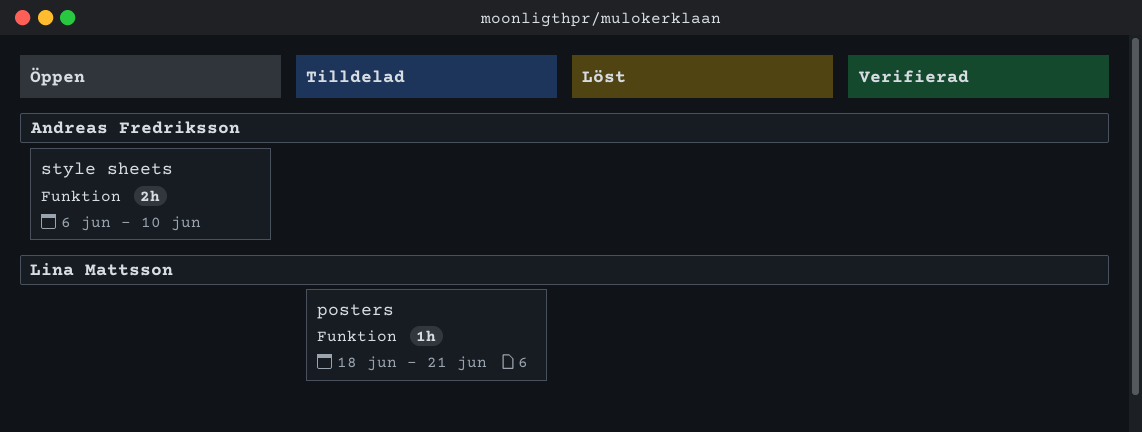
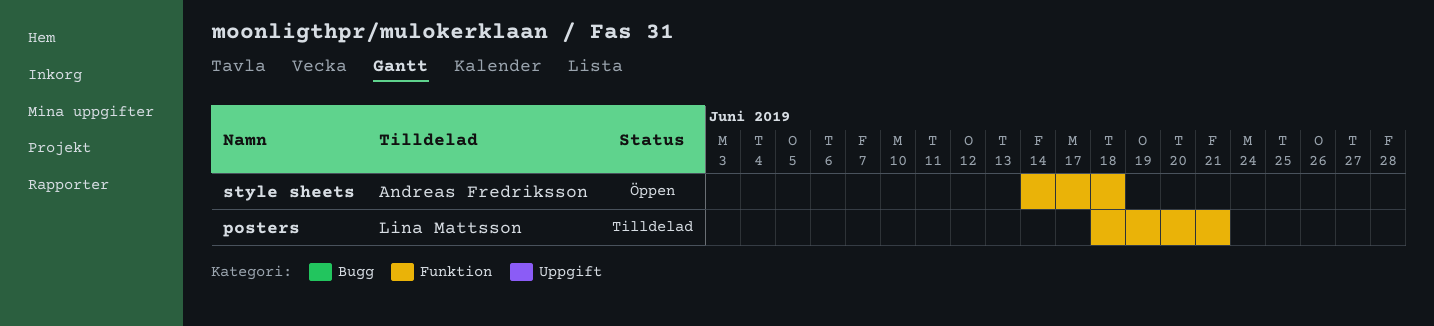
style sheets, start: Jun 6 -> Jun 14
style sheets, due: Jun 10 -> Jun 18

